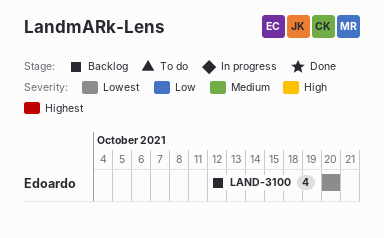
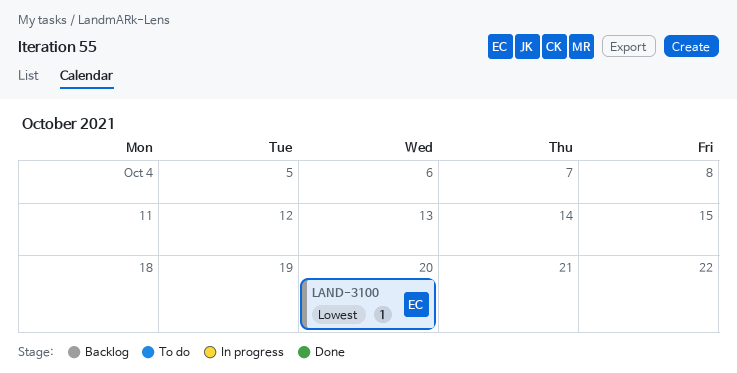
LAND-3100, estimate: 4 -> 1

